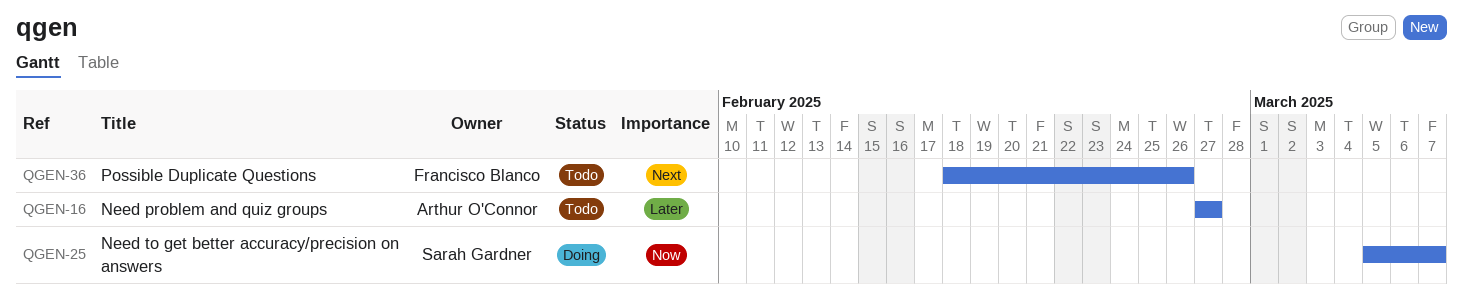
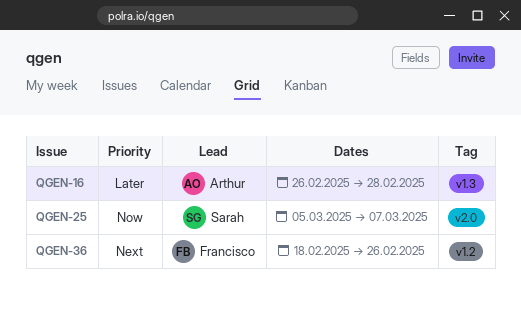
QGEN-16, start: Feb 27 -> Feb 26
QGEN-16, due: Feb 27 -> Feb 28

